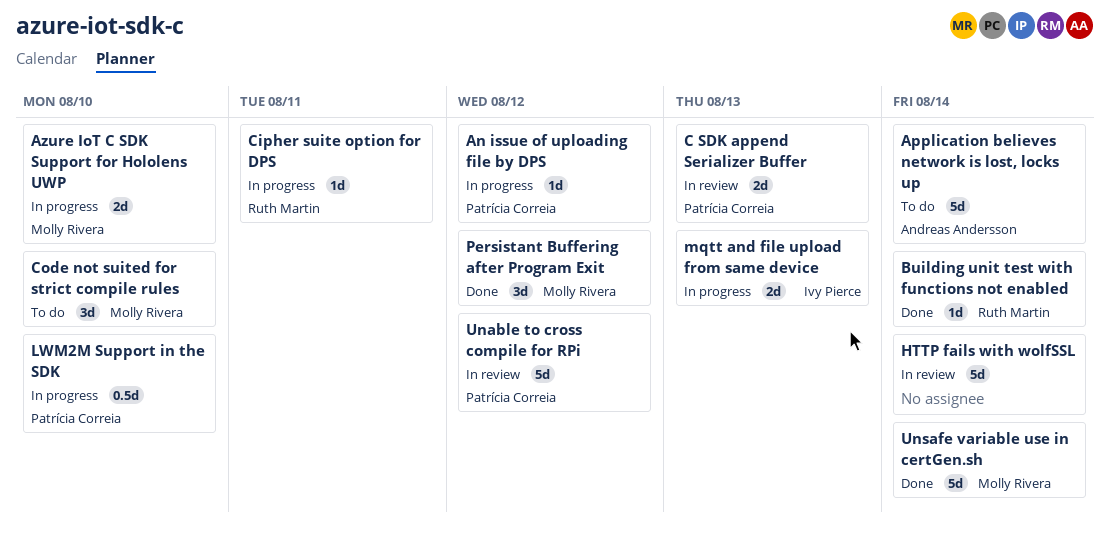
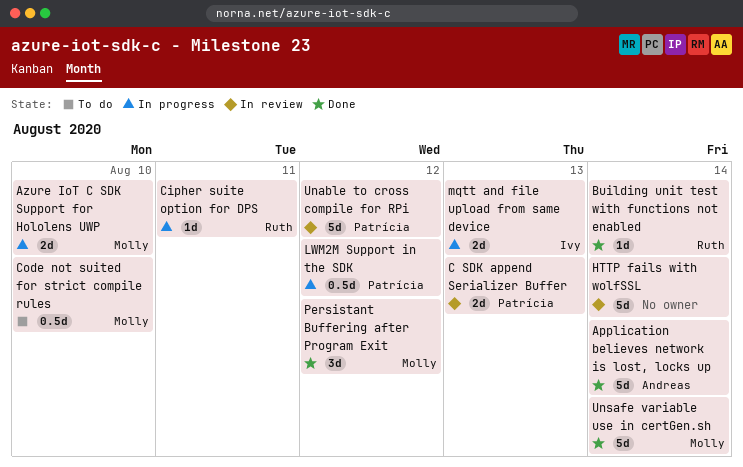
An issue of uploading file by DPS: present -> none
Application believes network is lost, locks up, status: To do -> Done
Code not suited for strict compile rules, estimate: 3d -> 0.5d
LWM2M Support in the SDK, due: Aug 10 -> Aug 12

